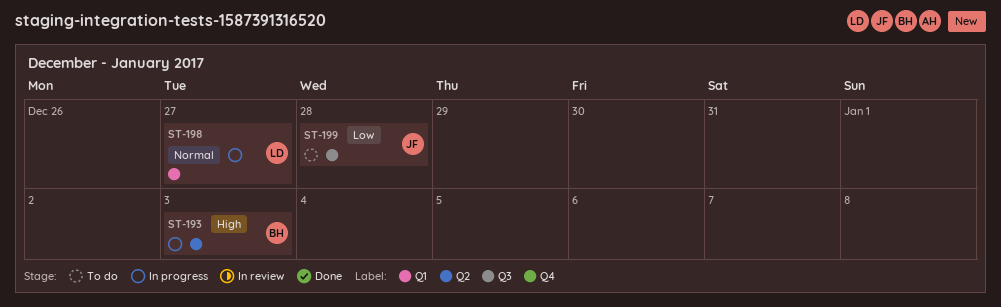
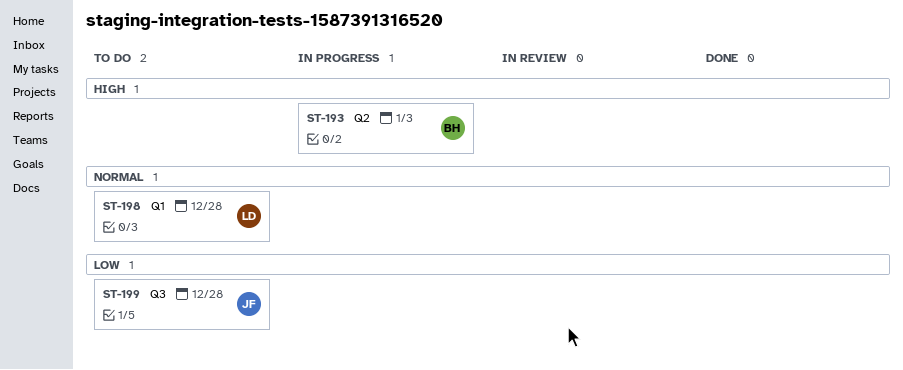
ST-198, status: In progress -> To do
ST-198, due: Dec 27 -> Dec 28

